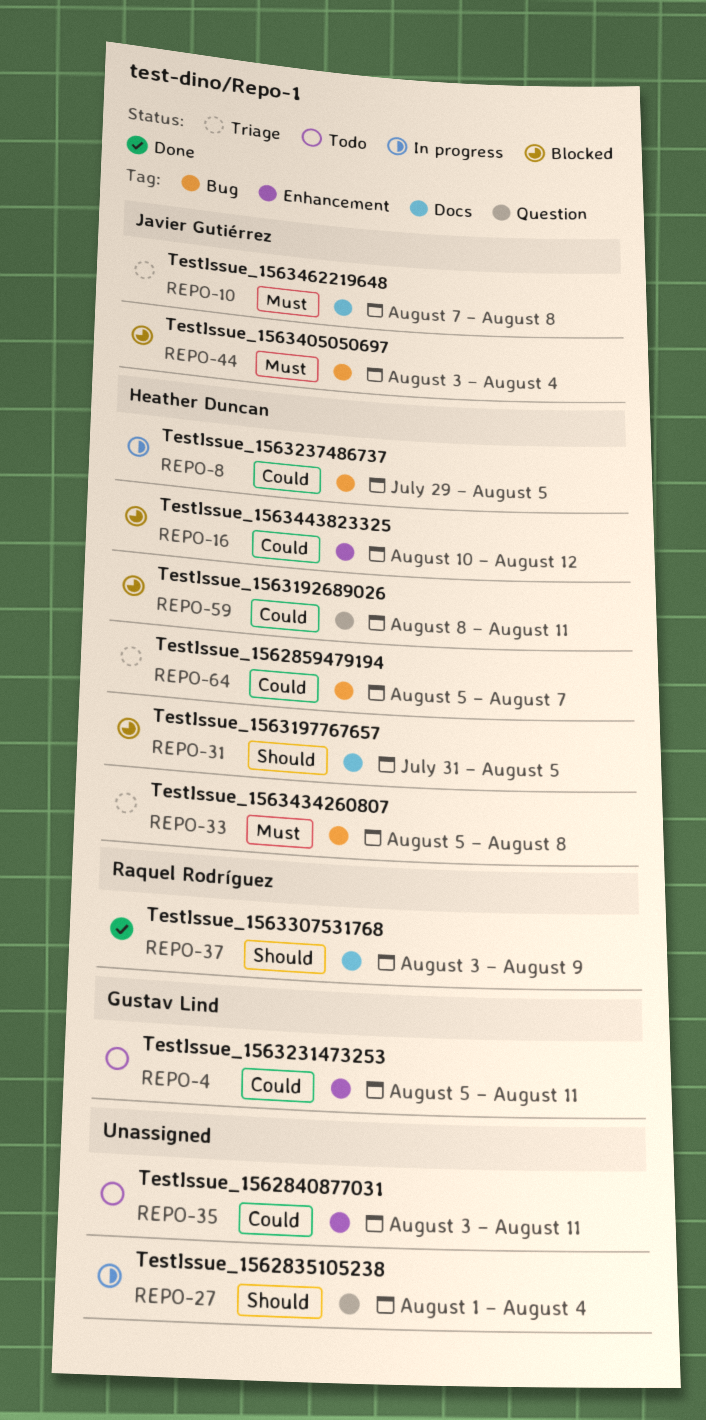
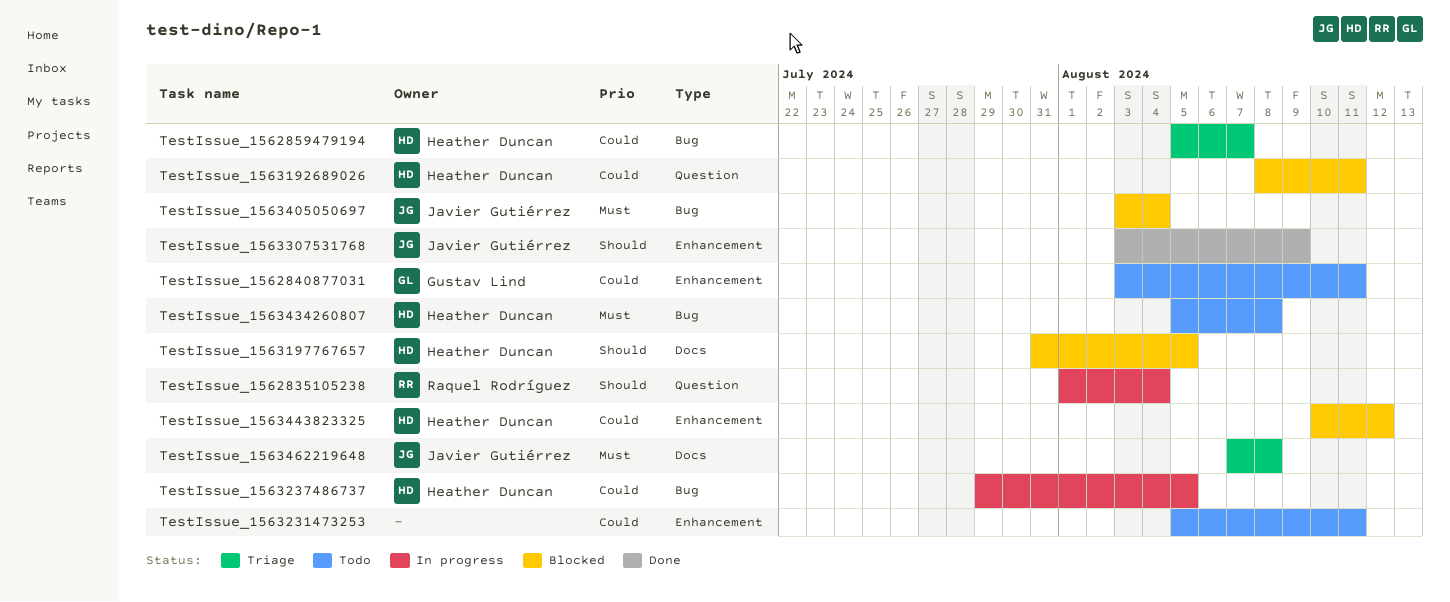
TestIssue_1562835105238, owner: none -> Raquel Rodríguez
TestIssue_1562840877031, owner: none -> Gustav Lind
TestIssue_1563231473253, owner: Gustav Lind -> none
TestIssue_1563307531768, owner: Raquel Rodríguez -> Javier Gutiérrez
TestIssue_1563307531768, label: Docs -> Enhancement
TestIssue_1563434260807, status: Triage -> Todo

